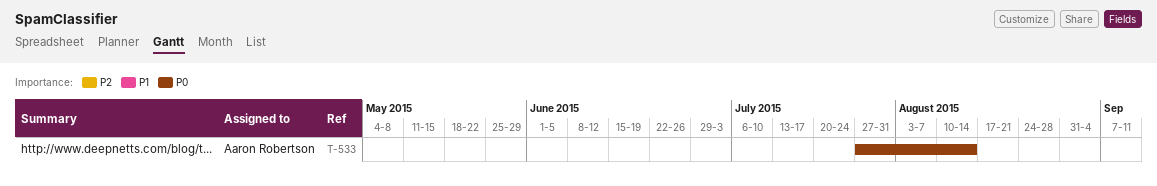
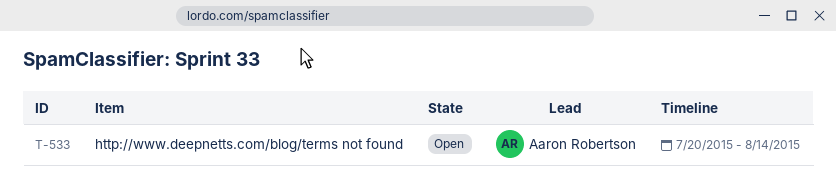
T-533, start: Jul 27 -> Jul 20

